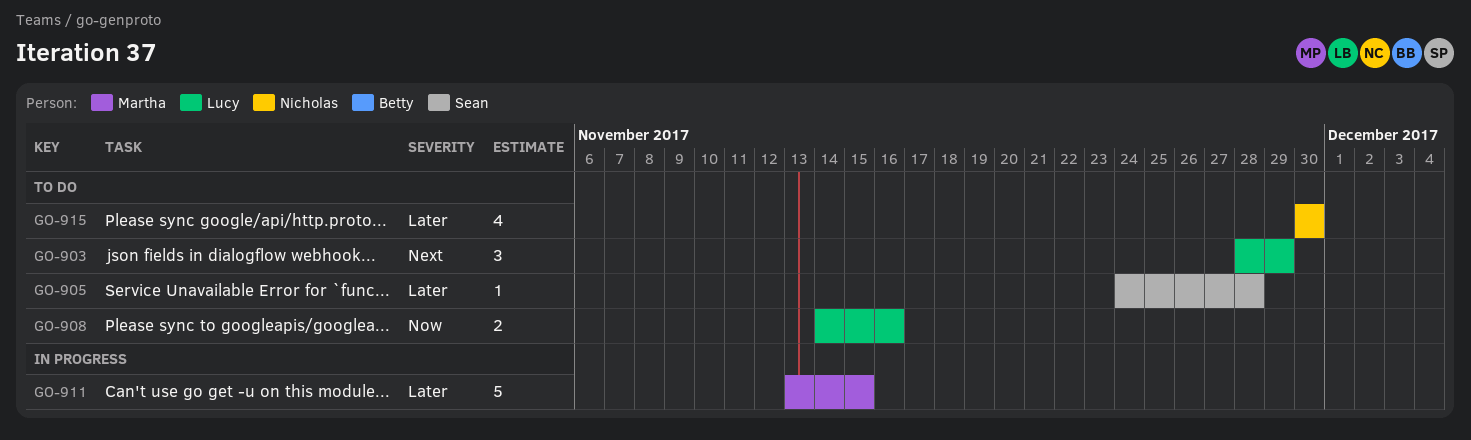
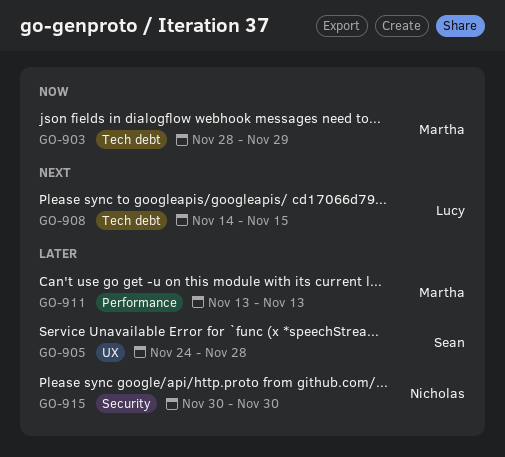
GO-903, owner: Lucy -> Martha
GO-903, priority: Next -> Now
GO-908, priority: Now -> Next
GO-908, due: Nov 16 -> Nov 15
GO-911, due: Nov 15 -> Nov 13

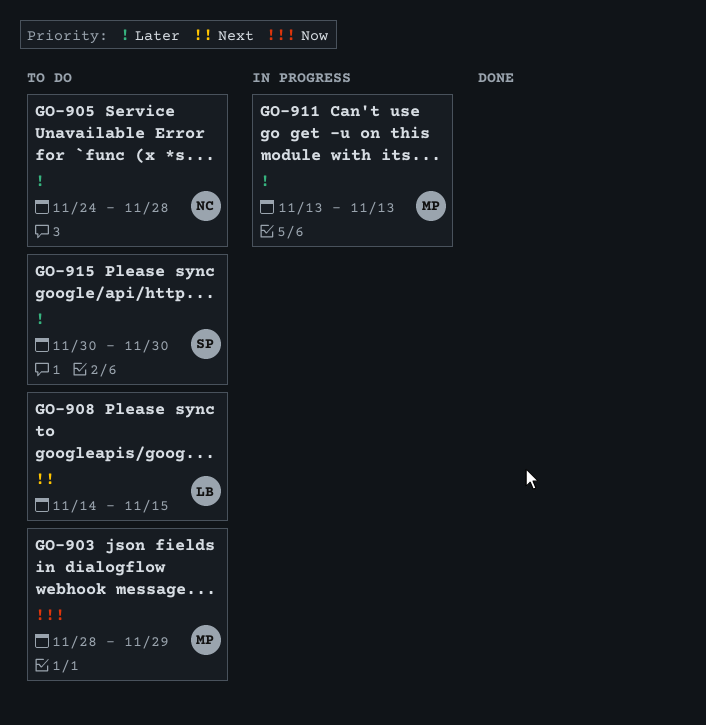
GO-905, owner: Sean -> Nicholas
GO-915, owner: Nicholas -> Sean

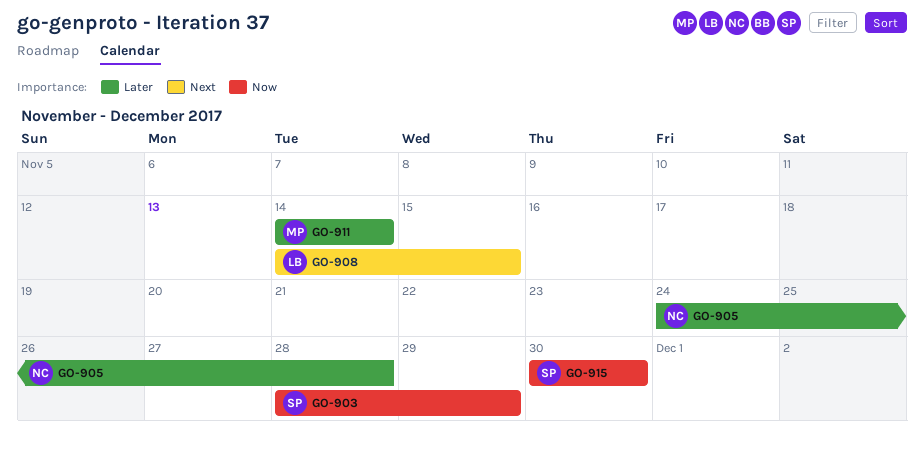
GO-903, owner: MP -> SP
GO-911, start: Nov 13 -> Nov 14
GO-911, due: Nov 13 -> Nov 14
GO-915, priority: Later -> Now

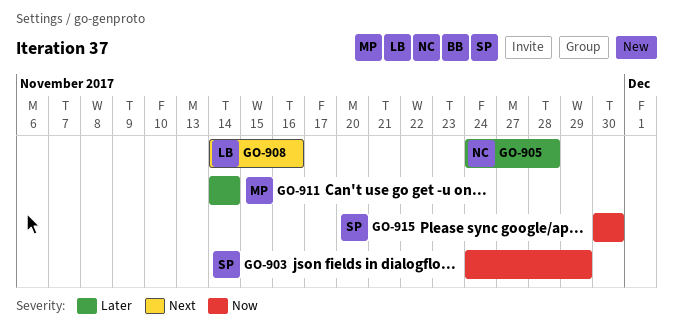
GO-903, start: Nov 28 -> Nov 24
GO-908, due: Nov 15 -> Nov 16

